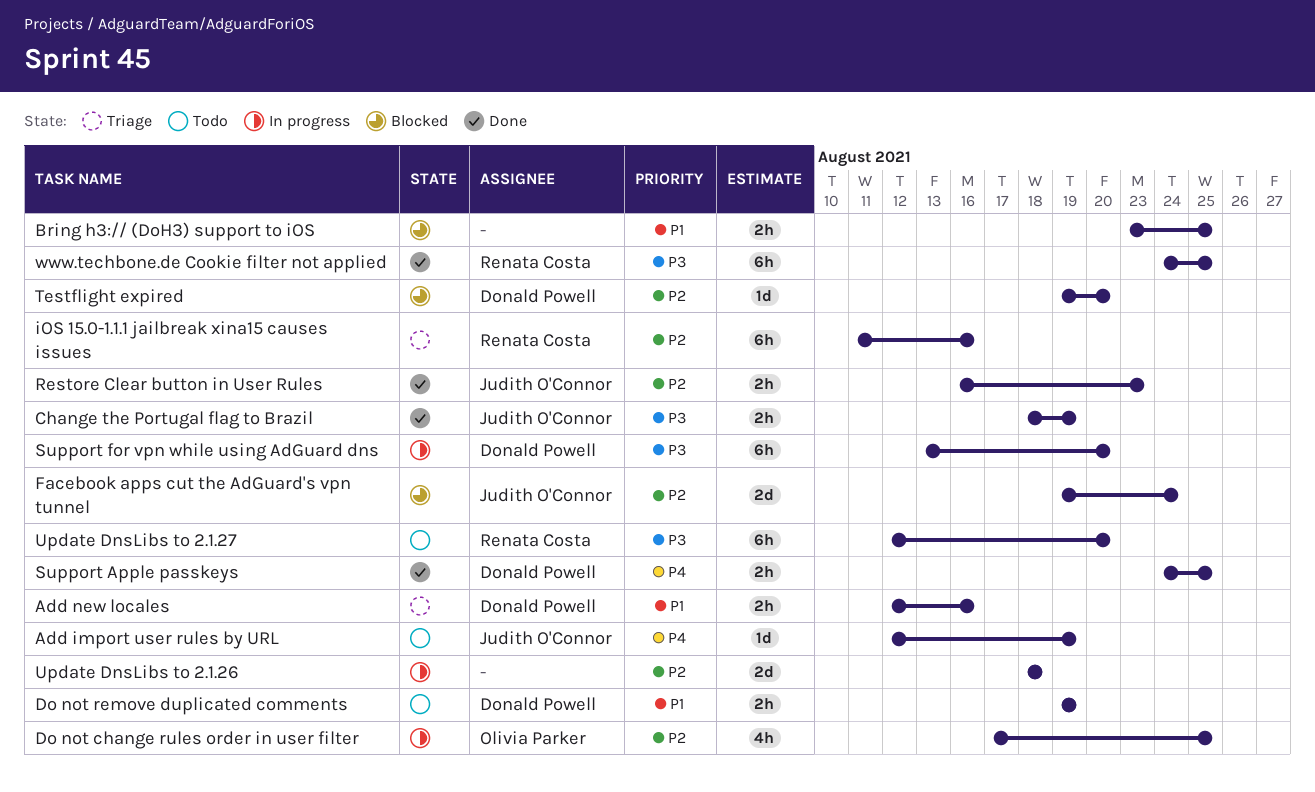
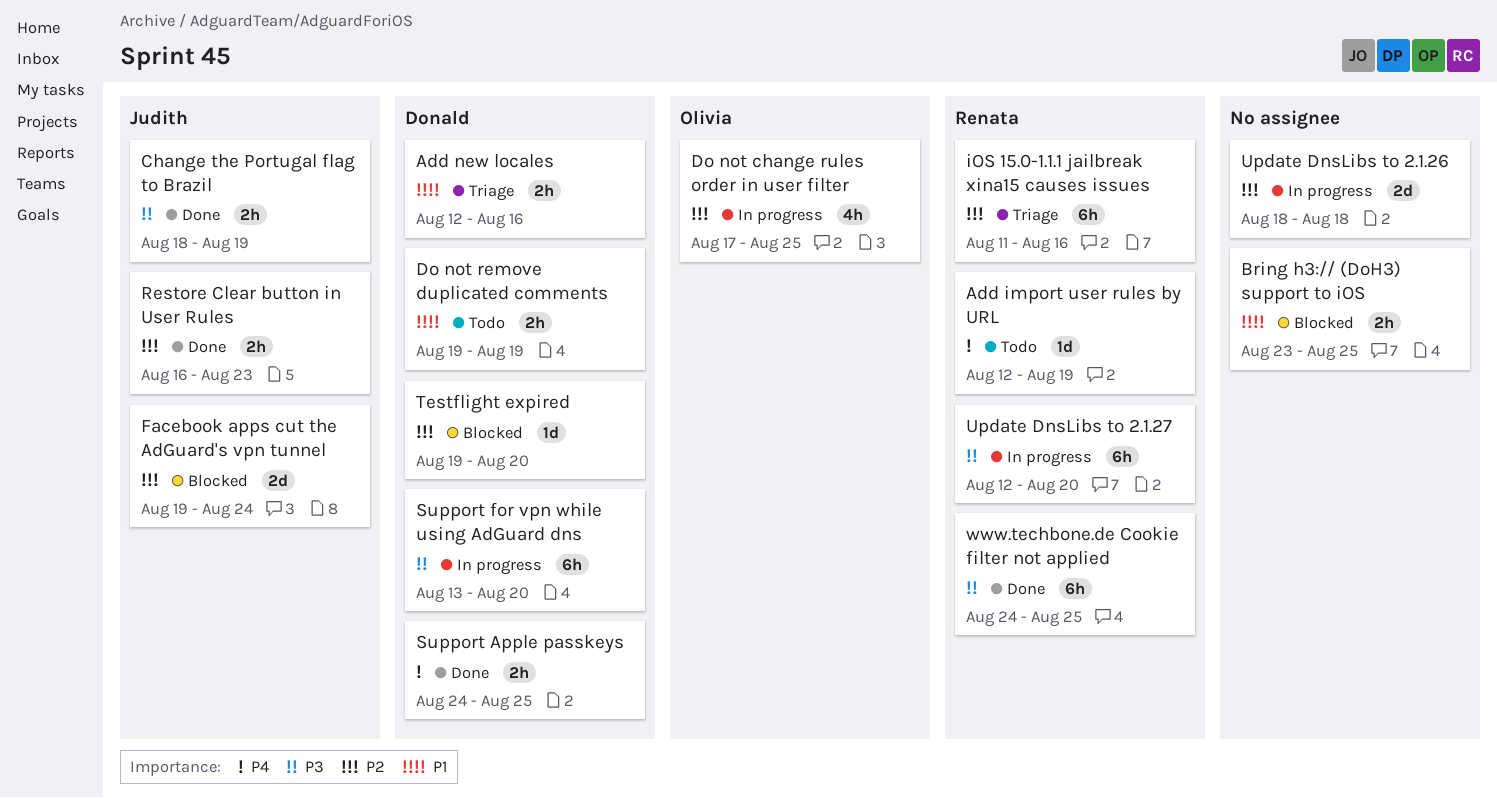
Add import user rules by URL, owner: Judith O'Connor -> Renata Costa
Update DnsLibs to 2.1.27, status: Todo -> In progress

